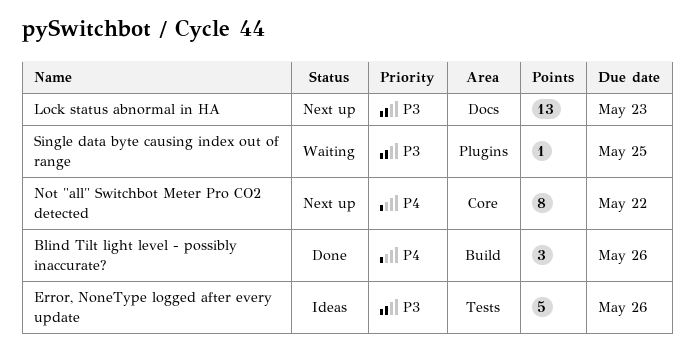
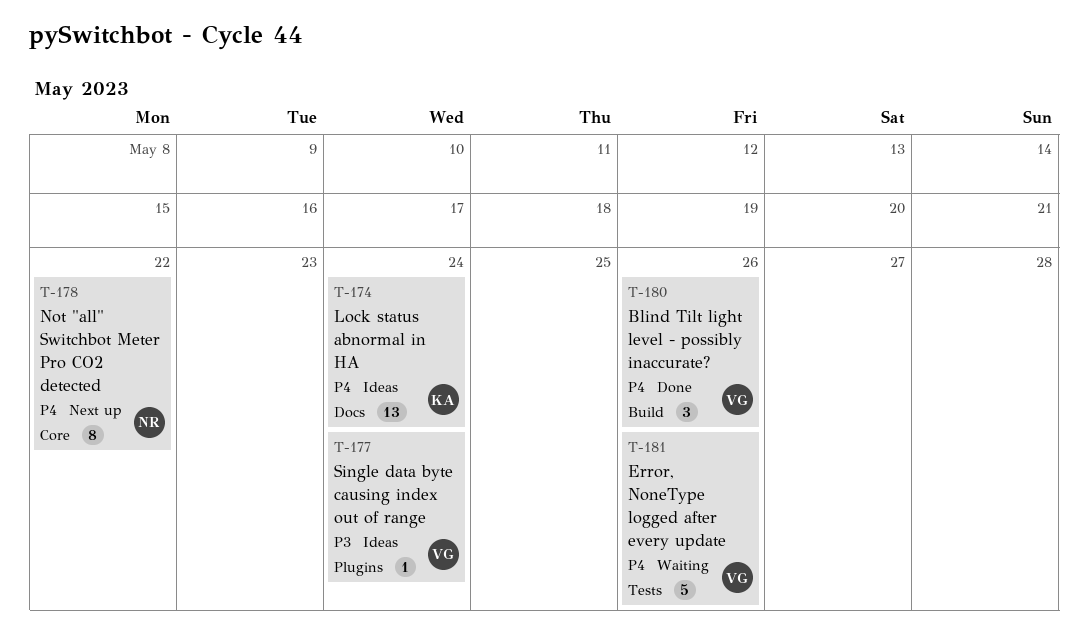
Error, NoneType logged after every update, status: Ideas -> Waiting
Error, NoneType logged after every update, priority: P3 -> P4
Lock status abnormal in HA, status: Next up -> Ideas
Lock status abnormal in HA, priority: P3 -> P4
Lock status abnormal in HA, due: May 23 -> May 24
Single data byte causing index out of range, status: Waiting -> Ideas
Single data byte causing index out of range, due: May 25 -> May 24

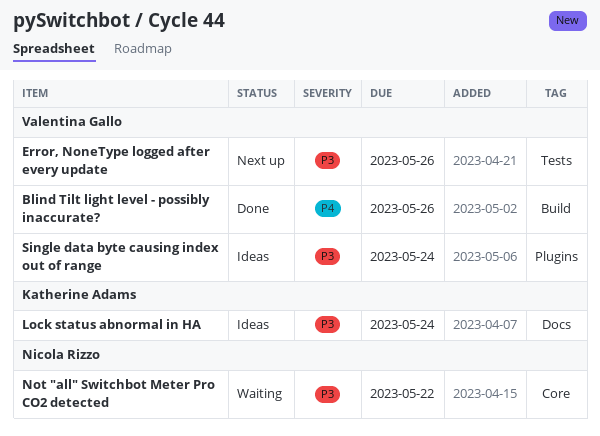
Error, NoneType logged after every update, status: Waiting -> Next up
Error, NoneType logged after every update, priority: P4 -> P3
Lock status abnormal in HA, priority: P4 -> P3
Not "all" Switchbot Meter Pro CO2 detected, status: Next up -> Waiting
Not "all" Switchbot Meter Pro CO2 detected, priority: P4 -> P3

